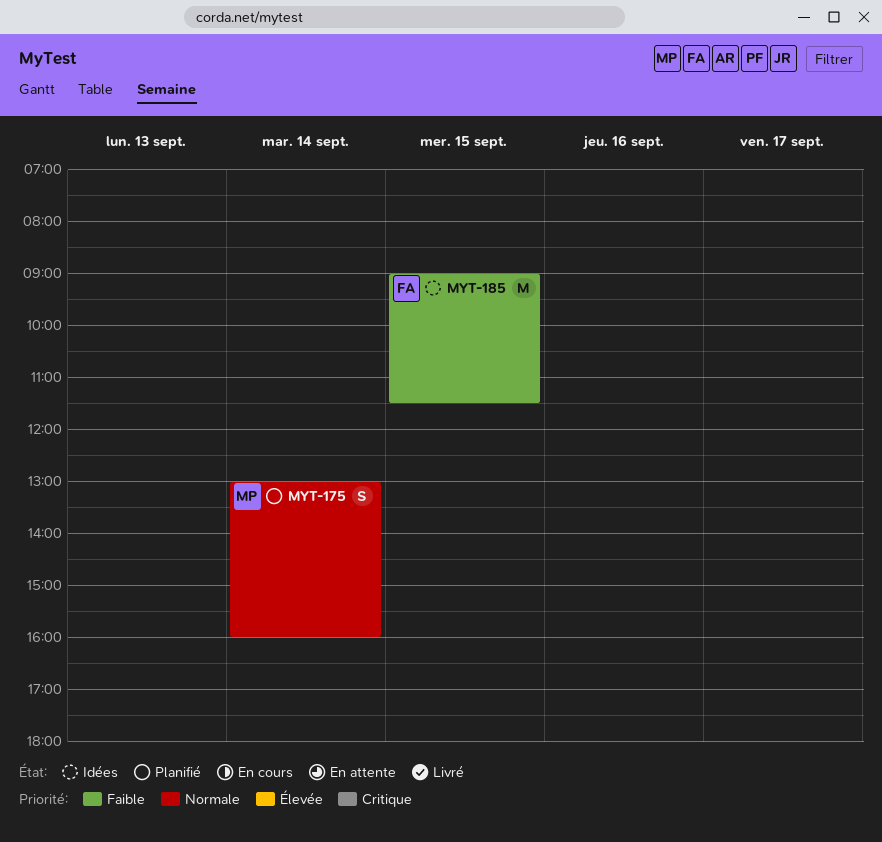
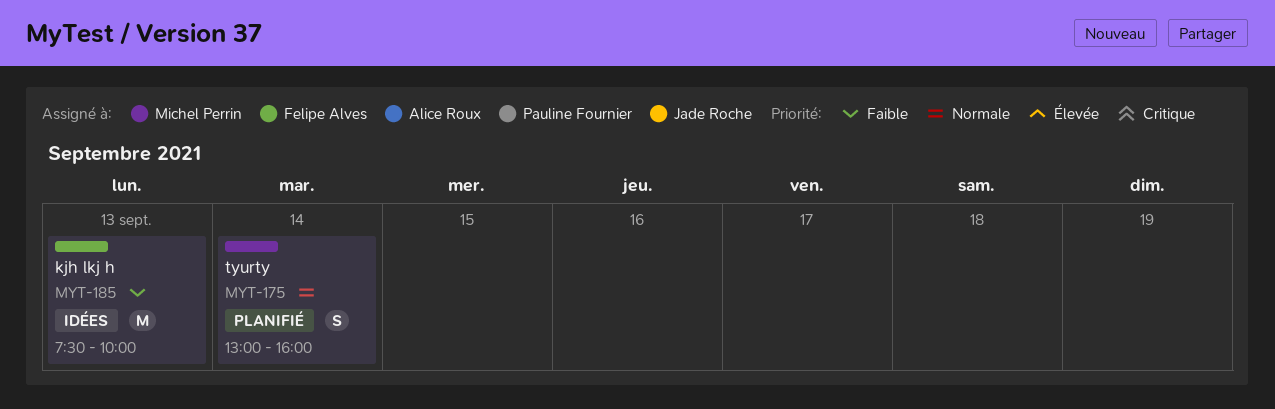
MYT-185, day: Sep 15 -> Sep 13
MYT-185, begins: 09:00 -> 07:30
MYT-185, ends: 11:30 -> 10:00

